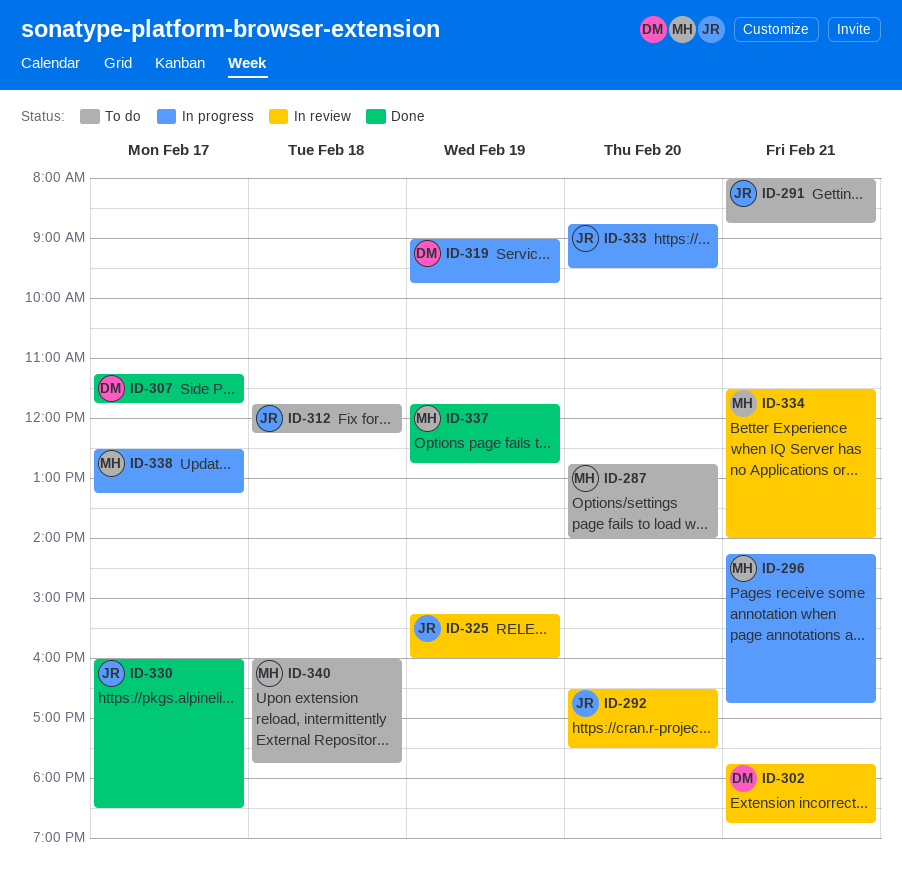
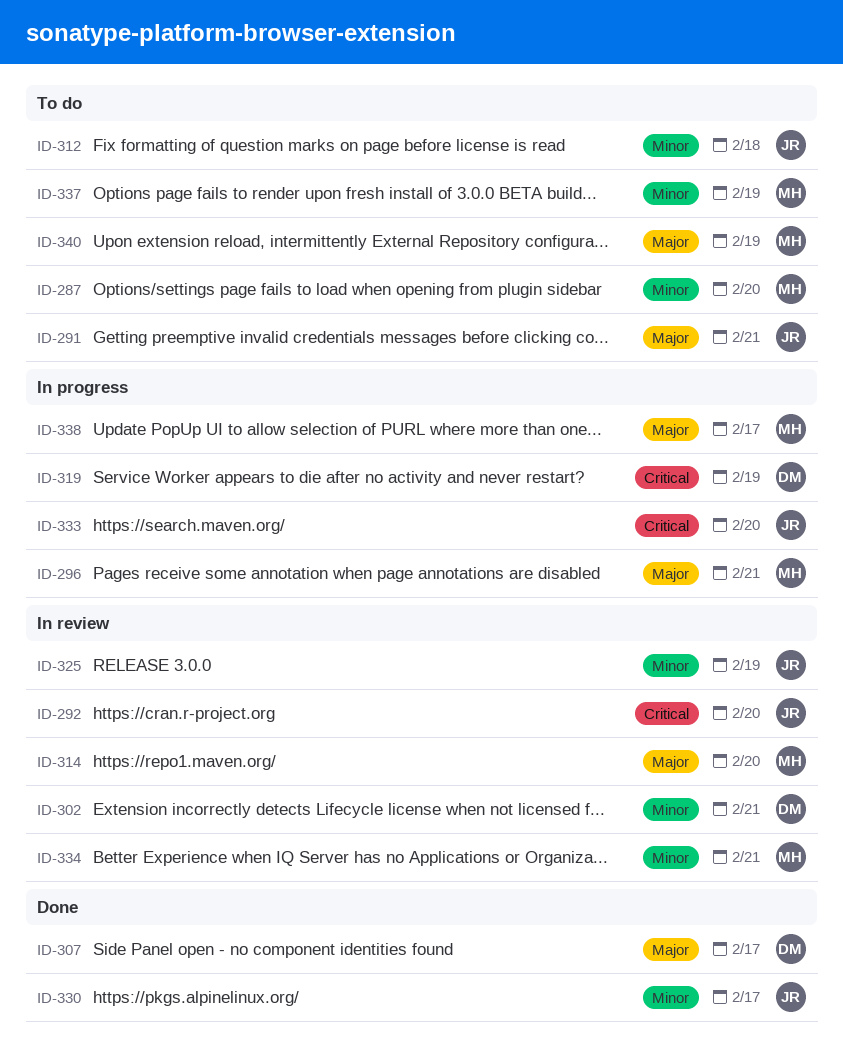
ID-314: none -> present
ID-337, status: Done -> To do
ID-340, day: Feb 18 -> Feb 19

